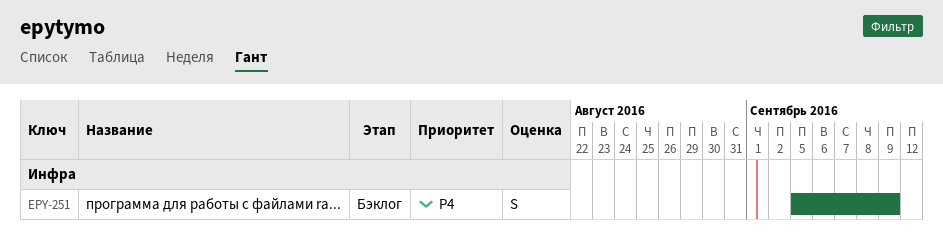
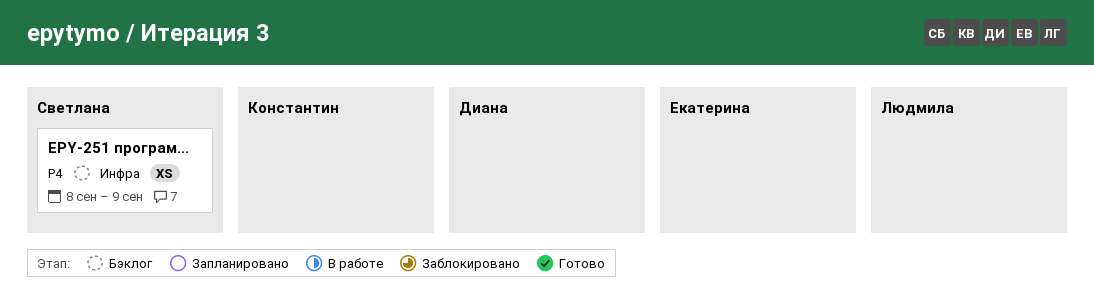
EPY-251, estimate: S -> XS
EPY-251, start: Sep 5 -> Sep 8

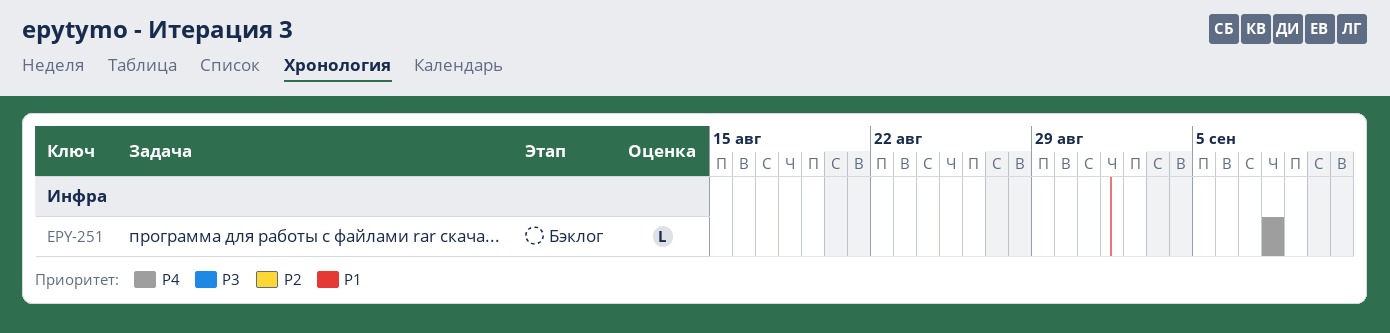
EPY-251, estimate: XS -> L
EPY-251, due: Sep 9 -> Sep 8

